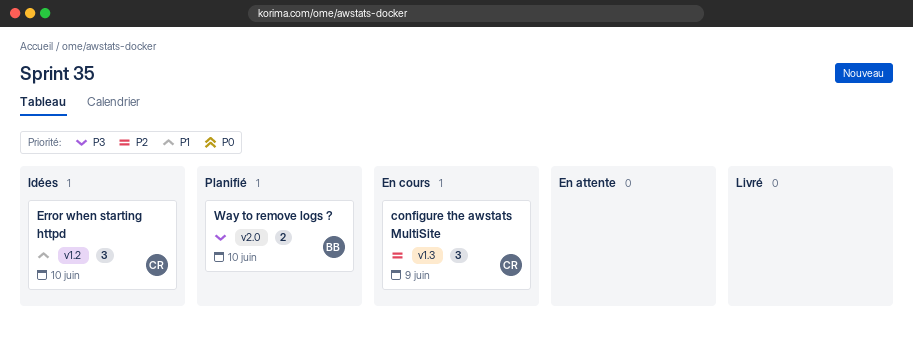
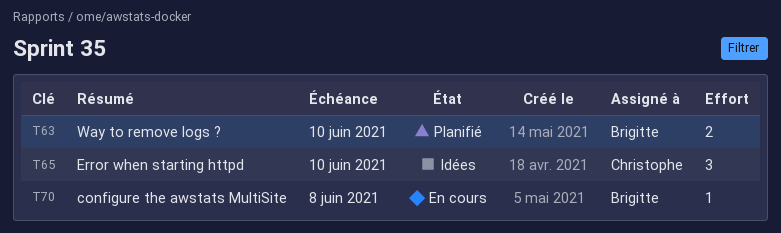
configure the awstats MultiSite, owner: Christophe -> Brigitte
configure the awstats MultiSite, estimate: 3 -> 1
configure the awstats MultiSite, due: Jun 9 -> Jun 8

